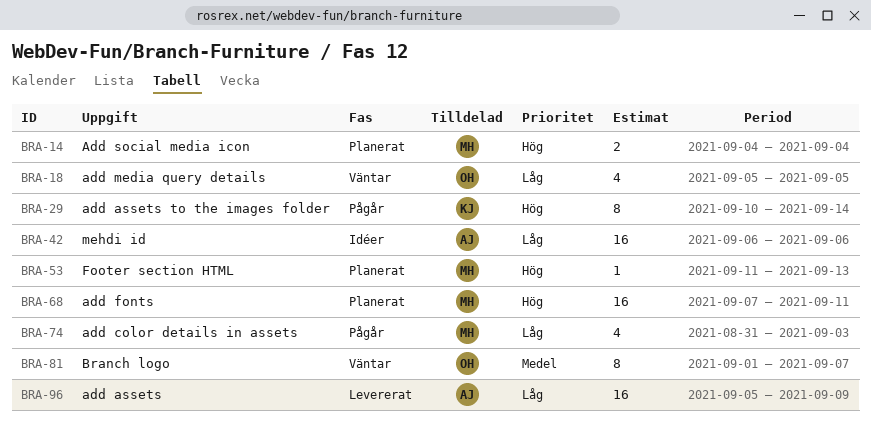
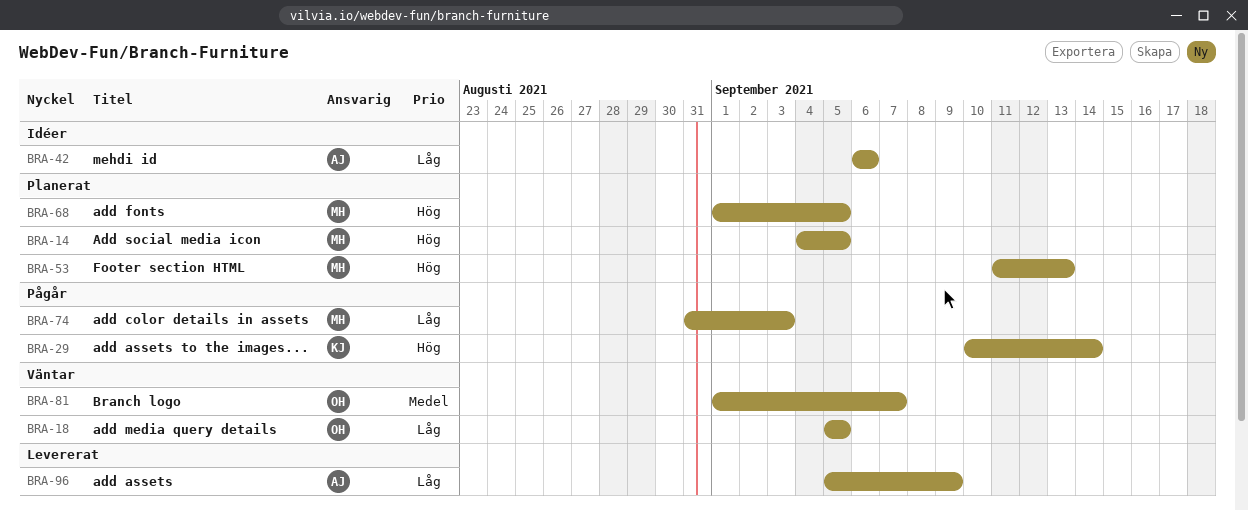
BRA-14, due: Sep 4 -> Sep 5
BRA-68, start: Sep 7 -> Sep 1
BRA-68, due: Sep 11 -> Sep 5

